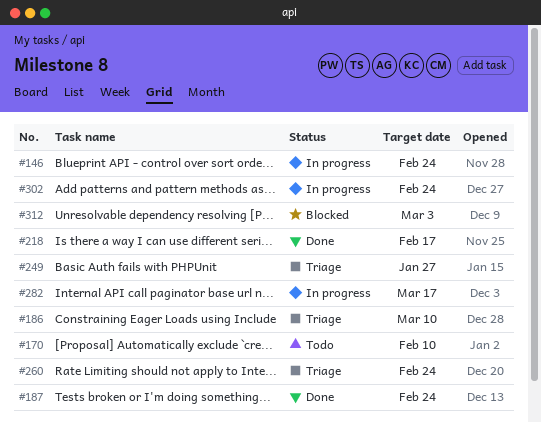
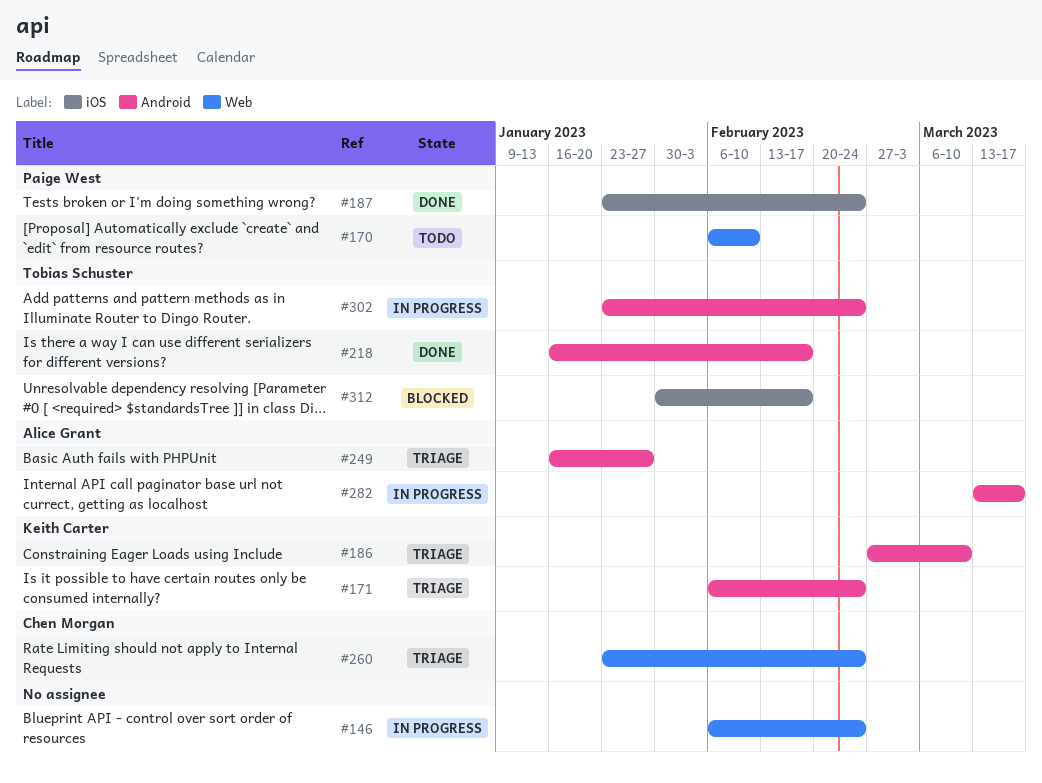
#171: none -> present
#312, due: Mar 3 -> Feb 17

